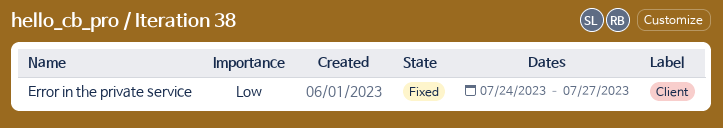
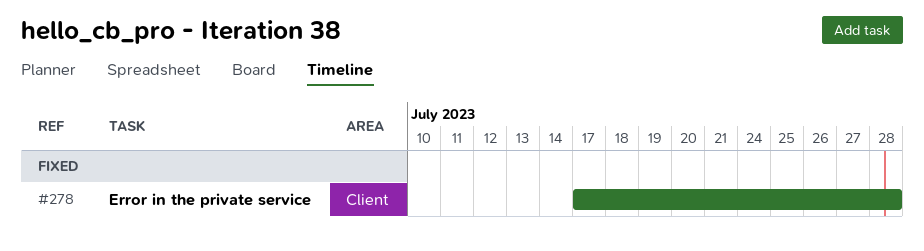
Error in the private service, start: Jul 24 -> Jul 17
Error in the private service, due: Jul 27 -> Jul 28

